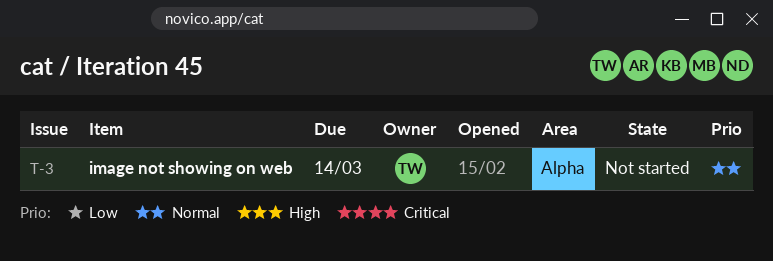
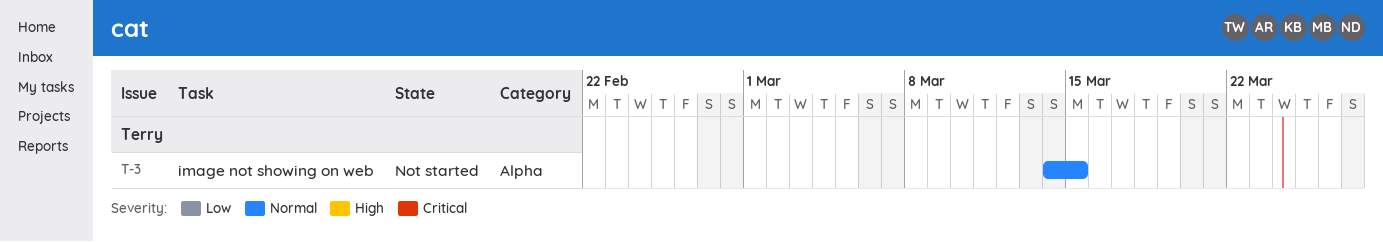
T-3, due: Mar 14 -> Mar 15

